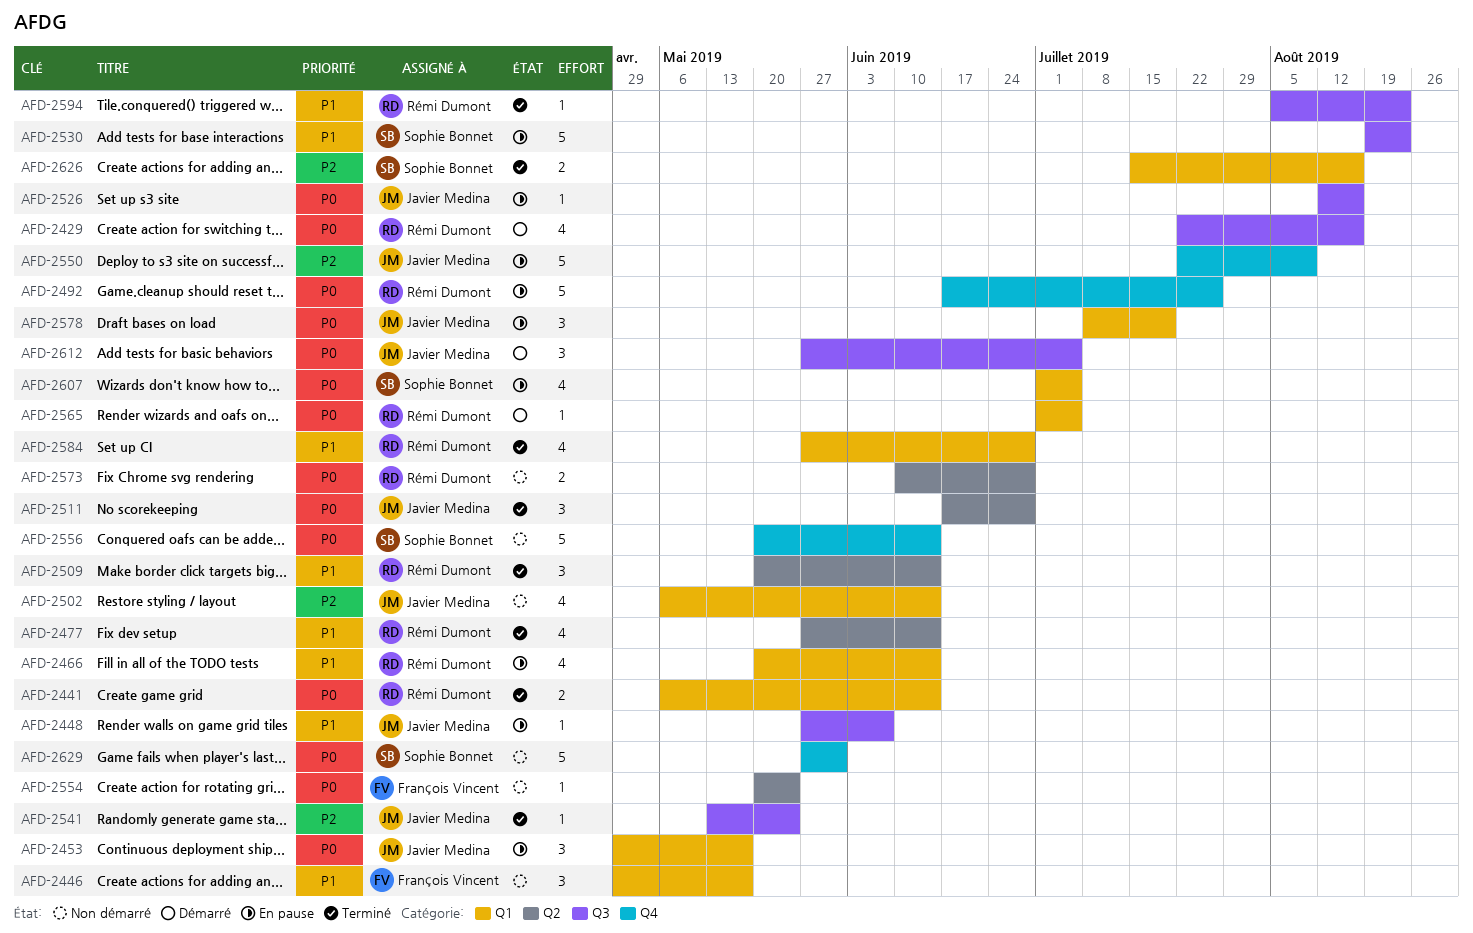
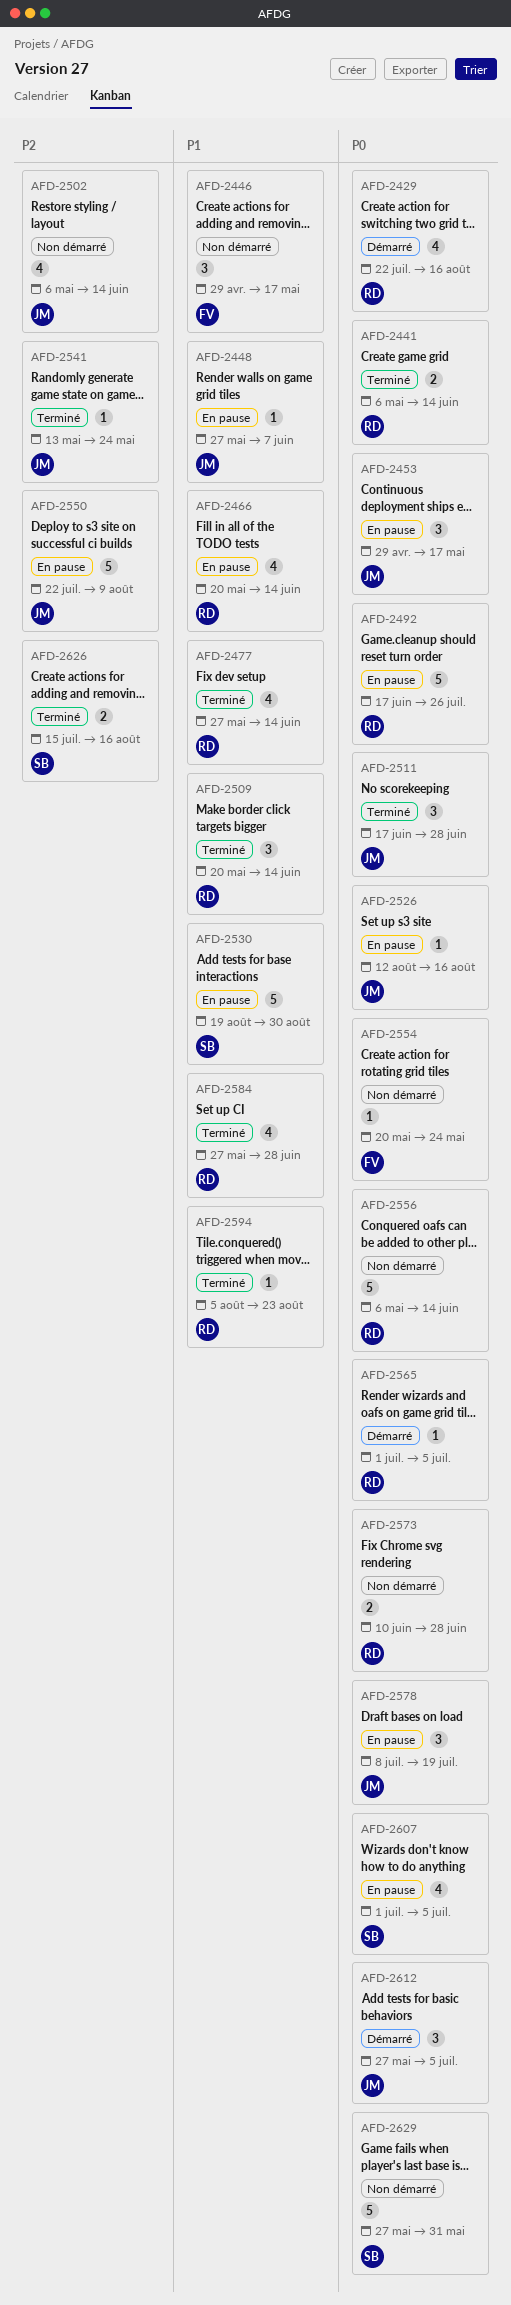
AFD-2530, due: Aug 23 -> Aug 30
AFD-2556, owner: Sophie Bonnet -> Rémi Dumont
AFD-2556, start: May 20 -> May 6

